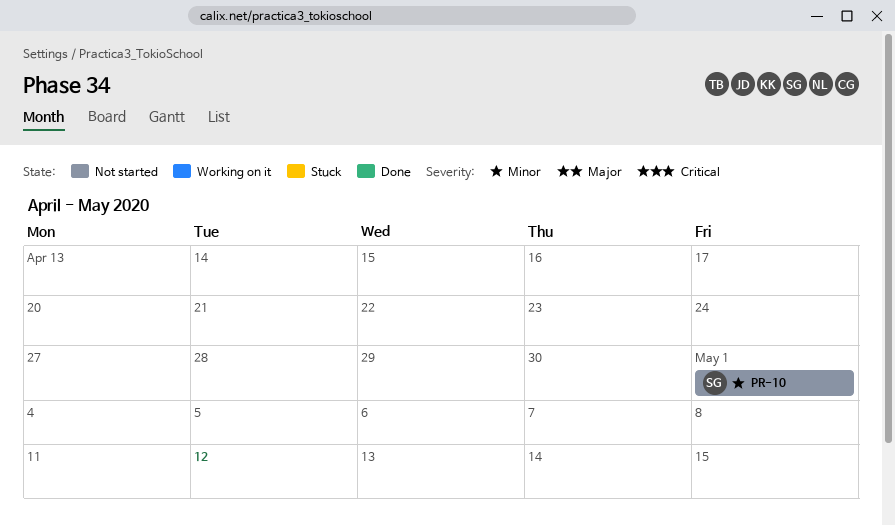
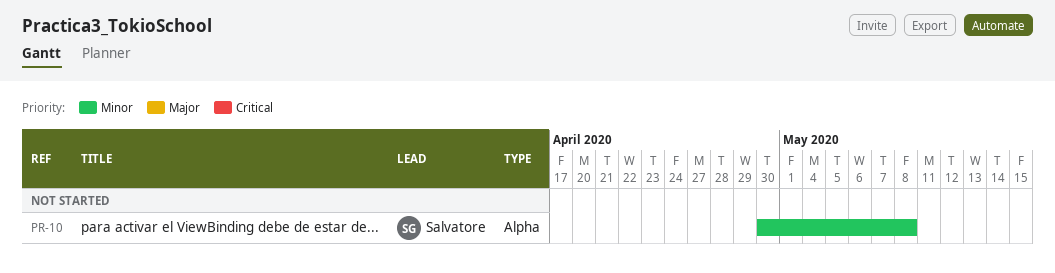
PR-10, start: May 1 -> Apr 30
PR-10, due: May 1 -> May 8

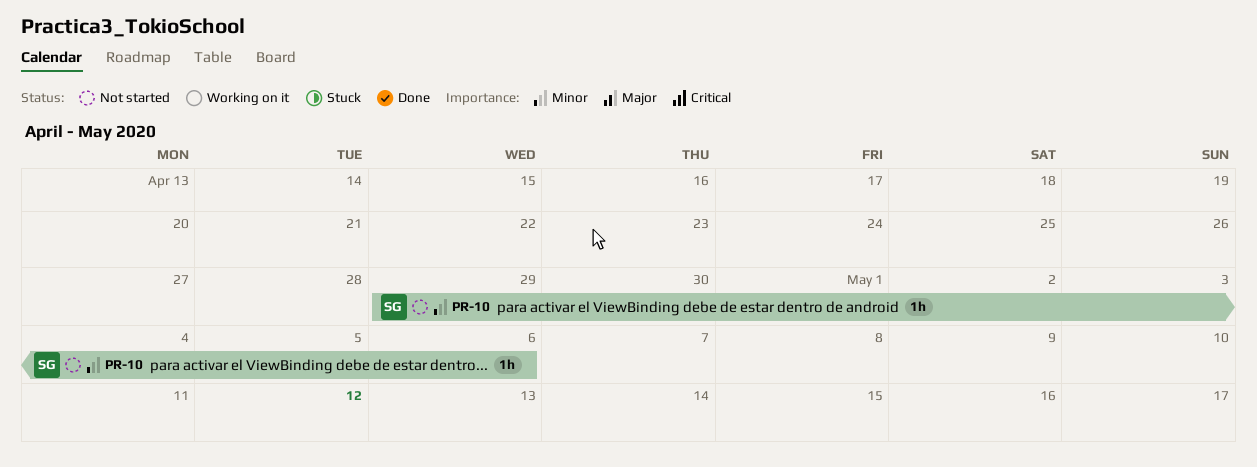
PR-10, start: Apr 30 -> Apr 29
PR-10, due: May 8 -> May 6

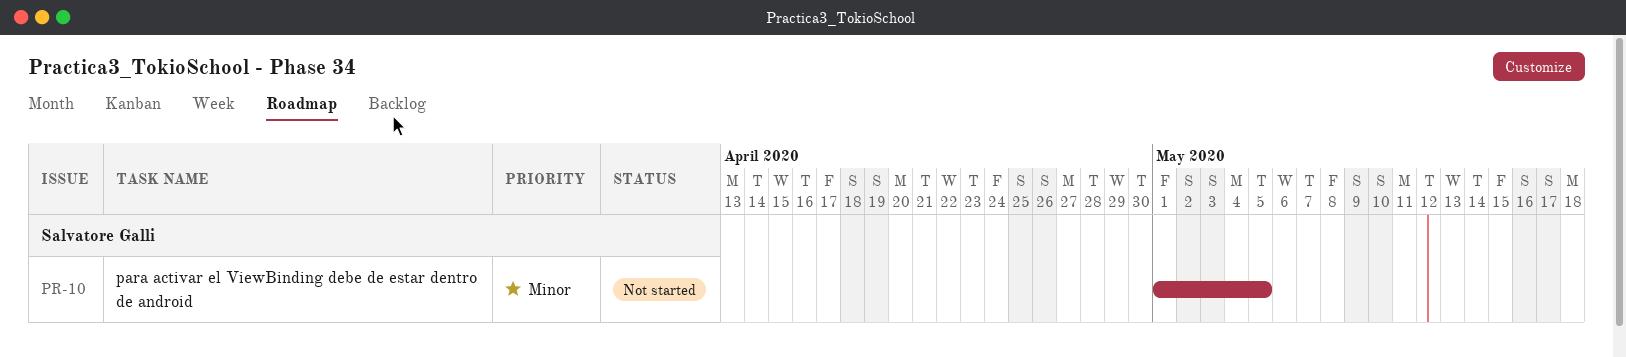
PR-10, start: Apr 29 -> May 1
PR-10, due: May 6 -> May 5

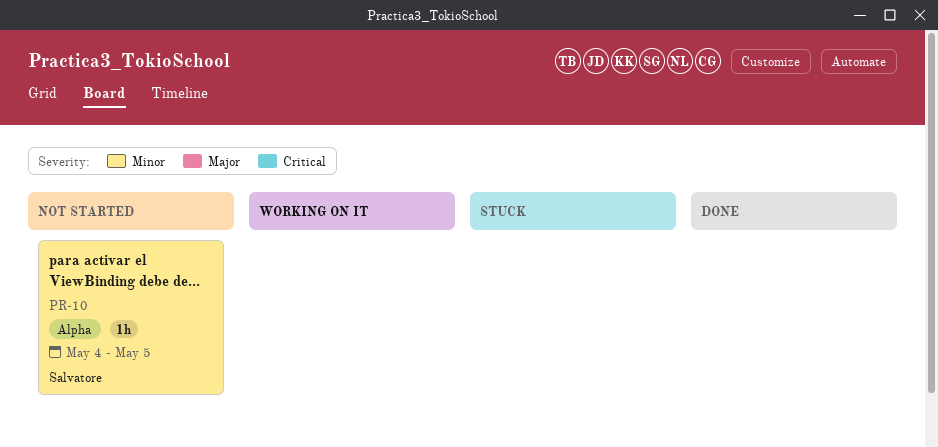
PR-10, start: May 1 -> May 4

